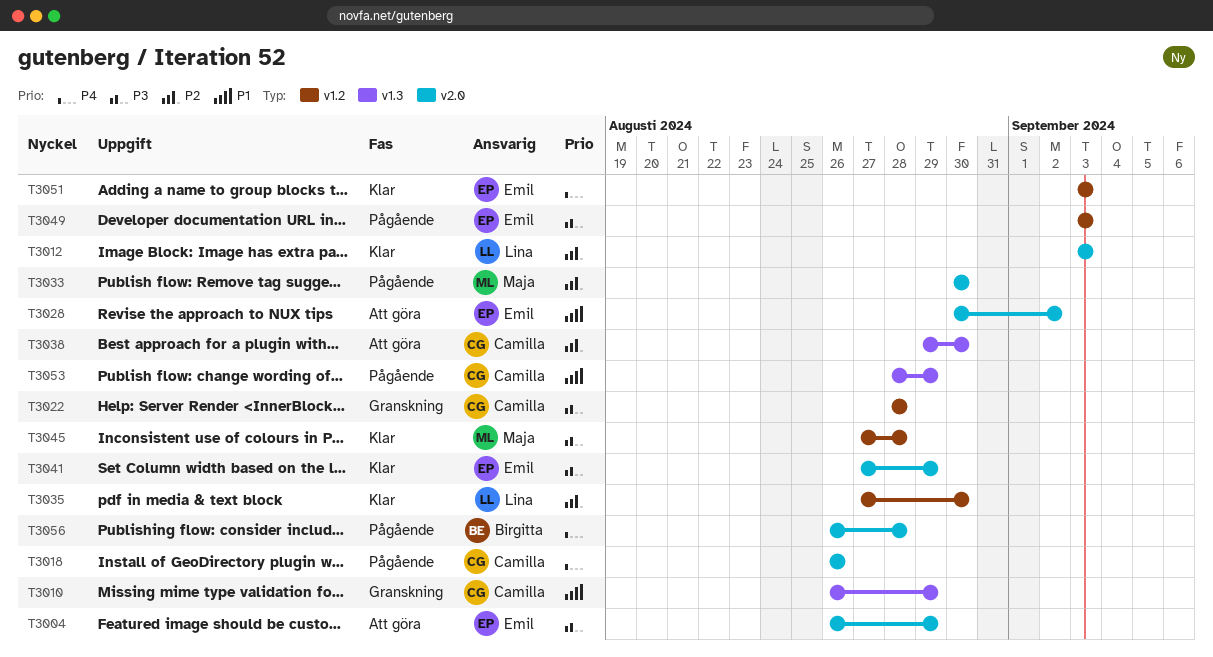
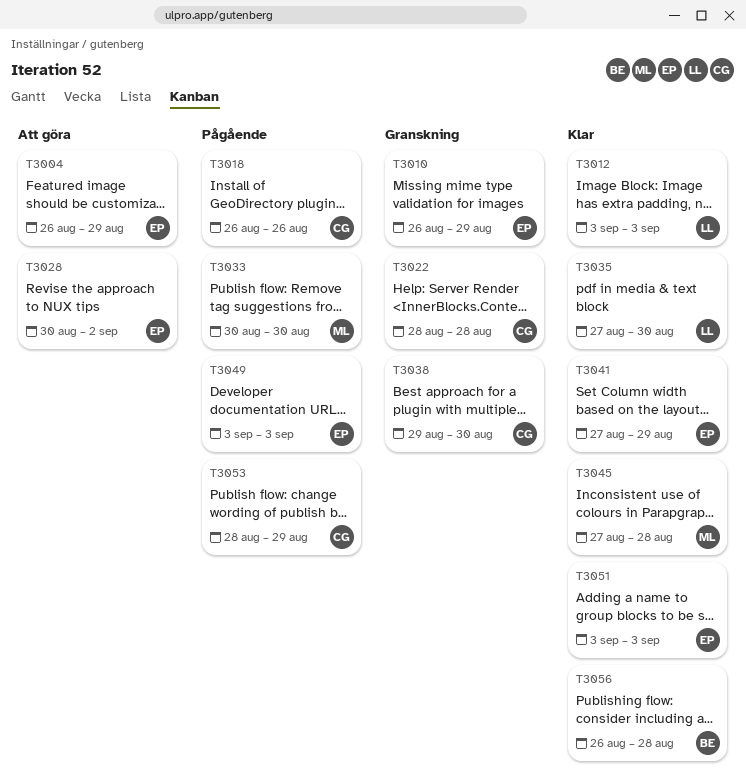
T3010, owner: Camilla -> Emil
T3038, status: Att göra -> Granskning
T3056, status: Pågående -> Klar

